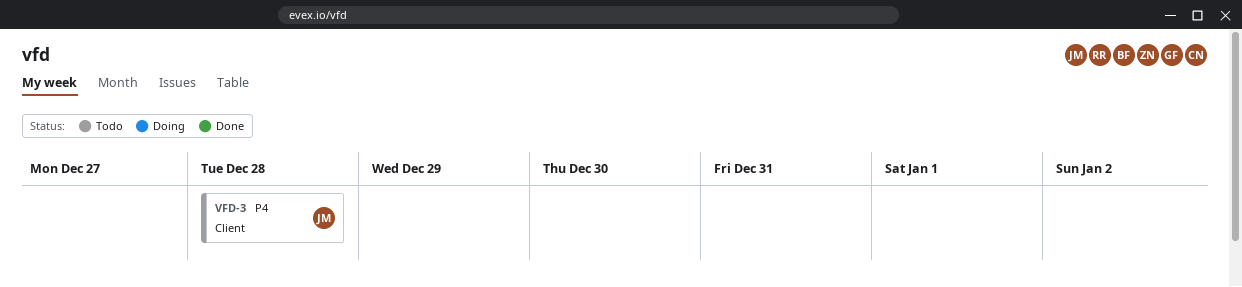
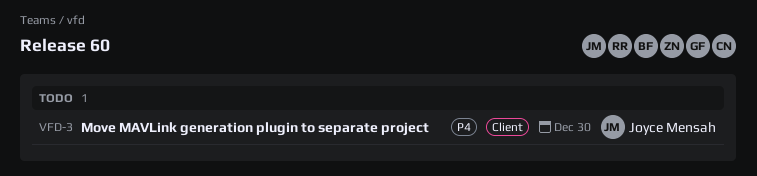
VFD-3, due: Dec 28 -> Dec 30

